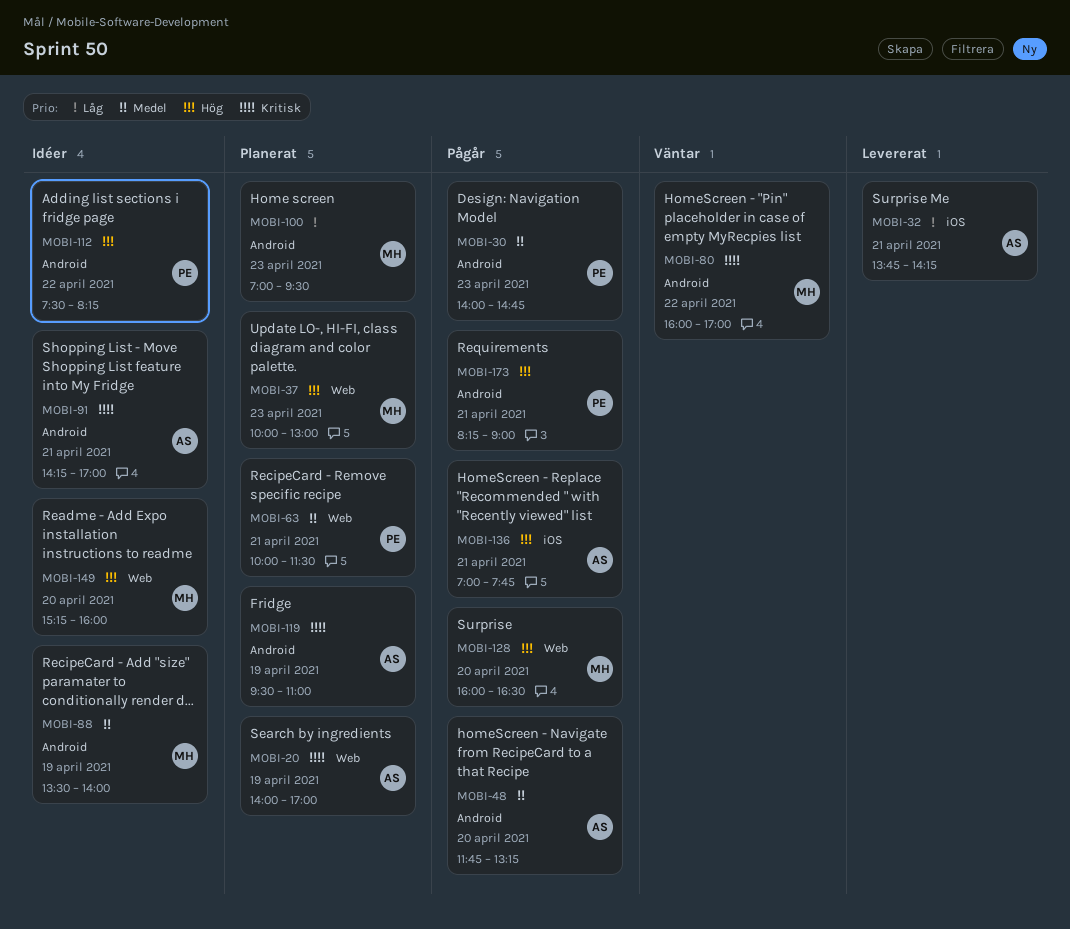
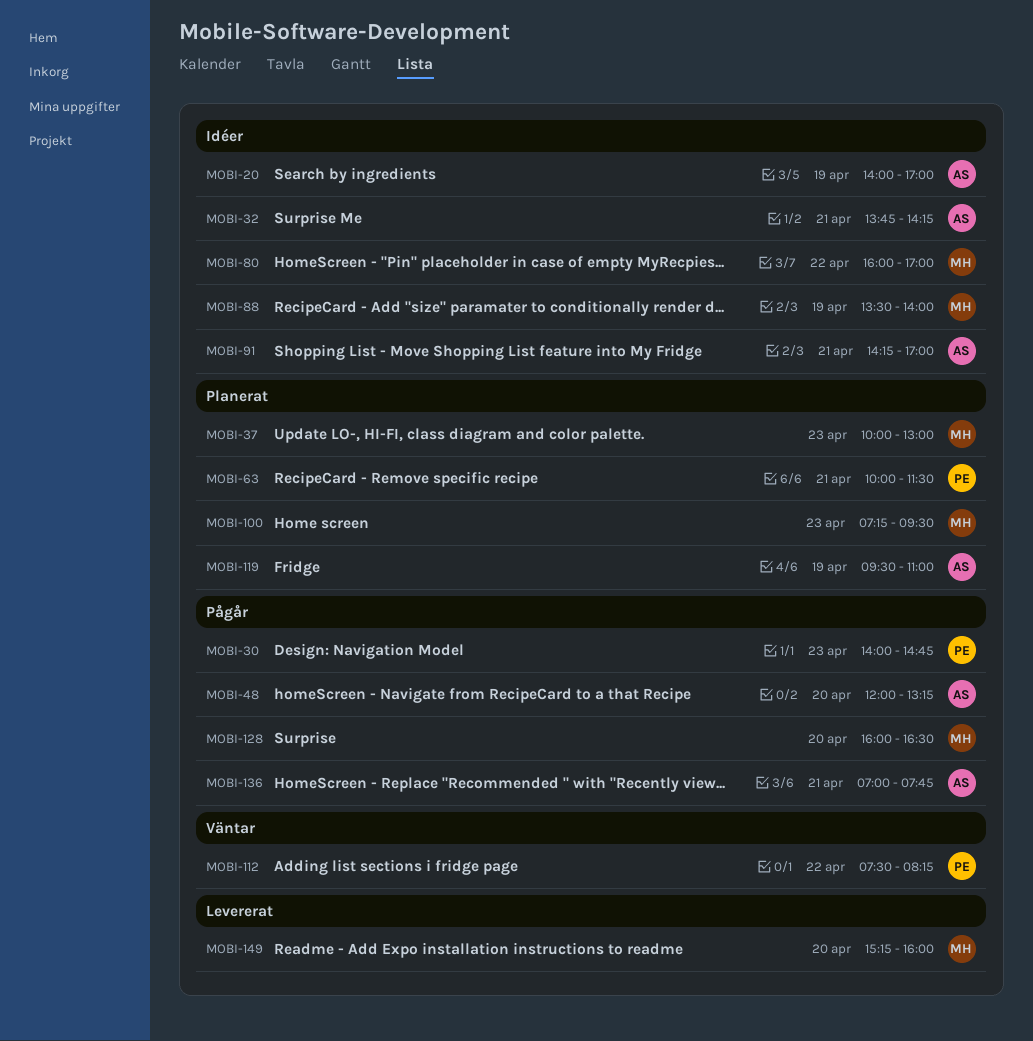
MOBI-20, status: Planerat -> Idéer
MOBI-32, status: Levererat -> Idéer
MOBI-48, begins: 11:45 -> 12:00
MOBI-80, status: Väntar -> Idéer
MOBI-100, begins: 07:00 -> 07:15
MOBI-112, status: Idéer -> Väntar
MOBI-149, status: Idéer -> Levererat
MOBI-173: present -> none

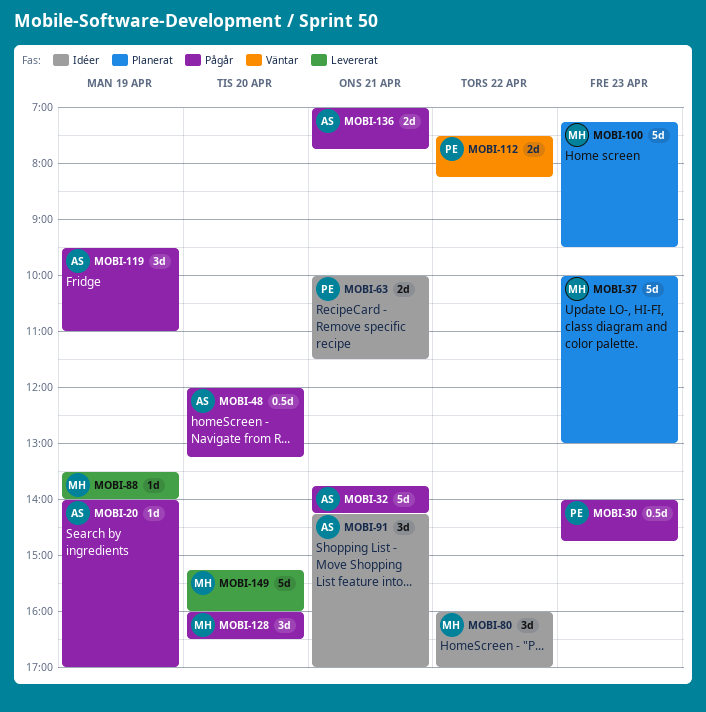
MOBI-20, status: Idéer -> Pågår
MOBI-32, status: Idéer -> Pågår
MOBI-63, status: Planerat -> Idéer
MOBI-88, status: Idéer -> Levererat
MOBI-119, status: Planerat -> Pågår

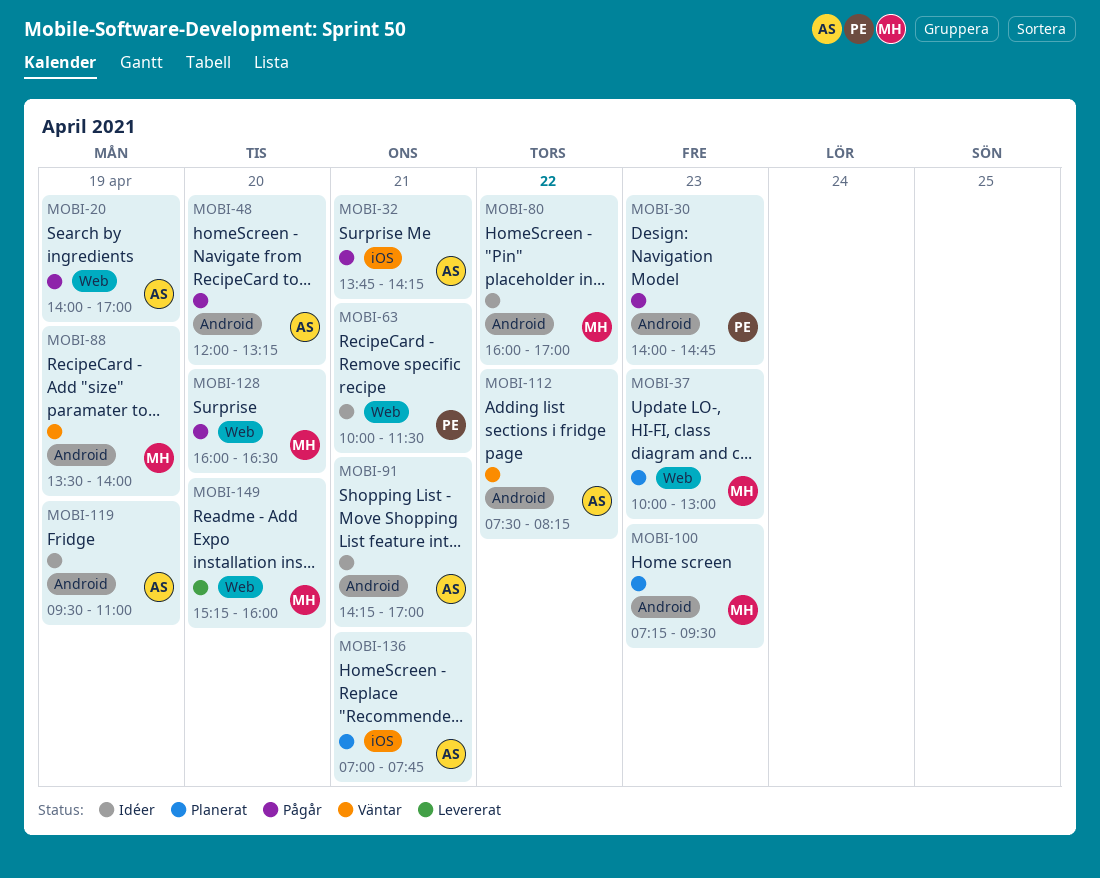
MOBI-88, status: Levererat -> Väntar
MOBI-112, owner: PE -> AS
MOBI-119, status: Pågår -> Idéer
MOBI-136, status: Pågår -> Planerat

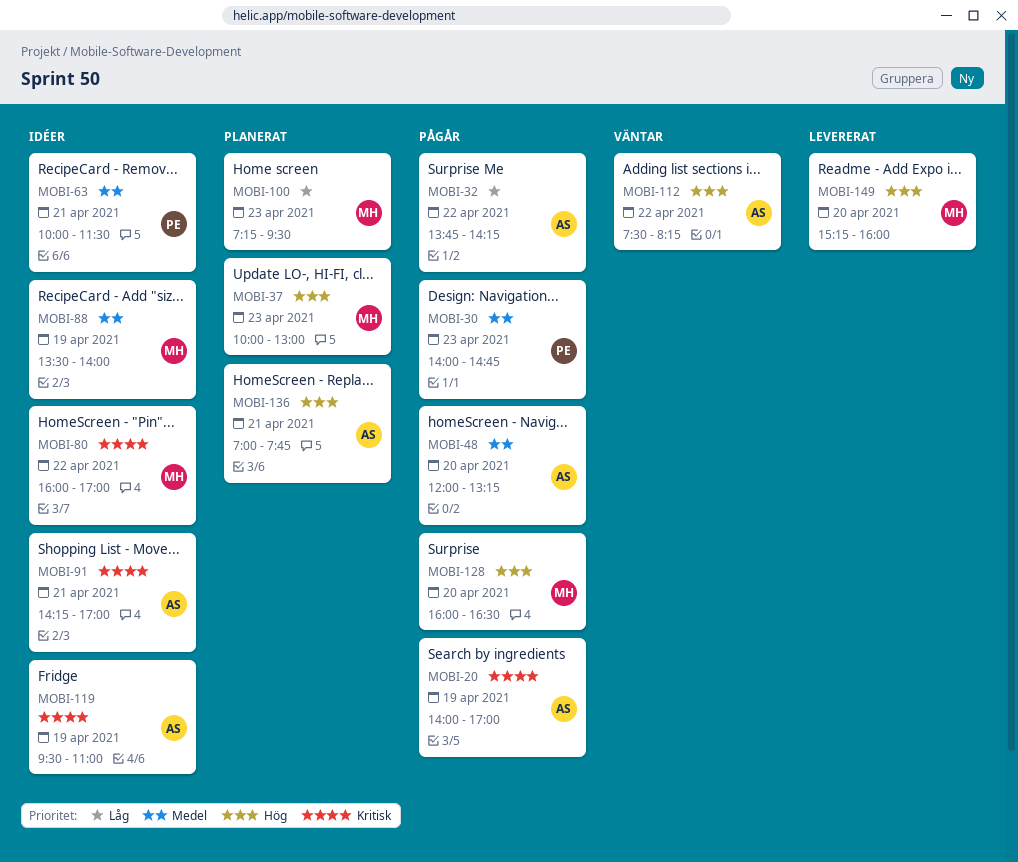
MOBI-32, day: Apr 21 -> Apr 22
MOBI-88, status: Väntar -> Idéer

